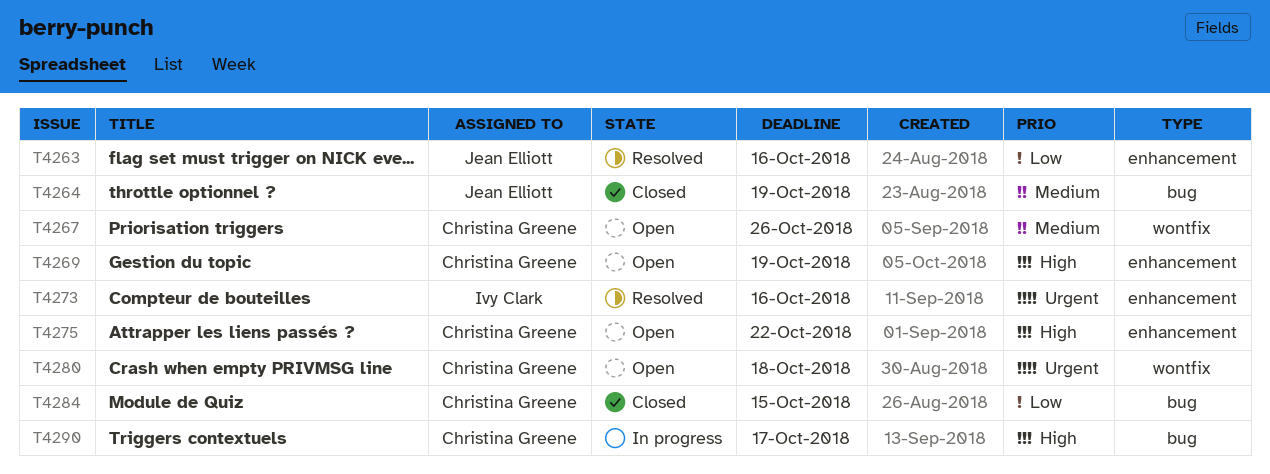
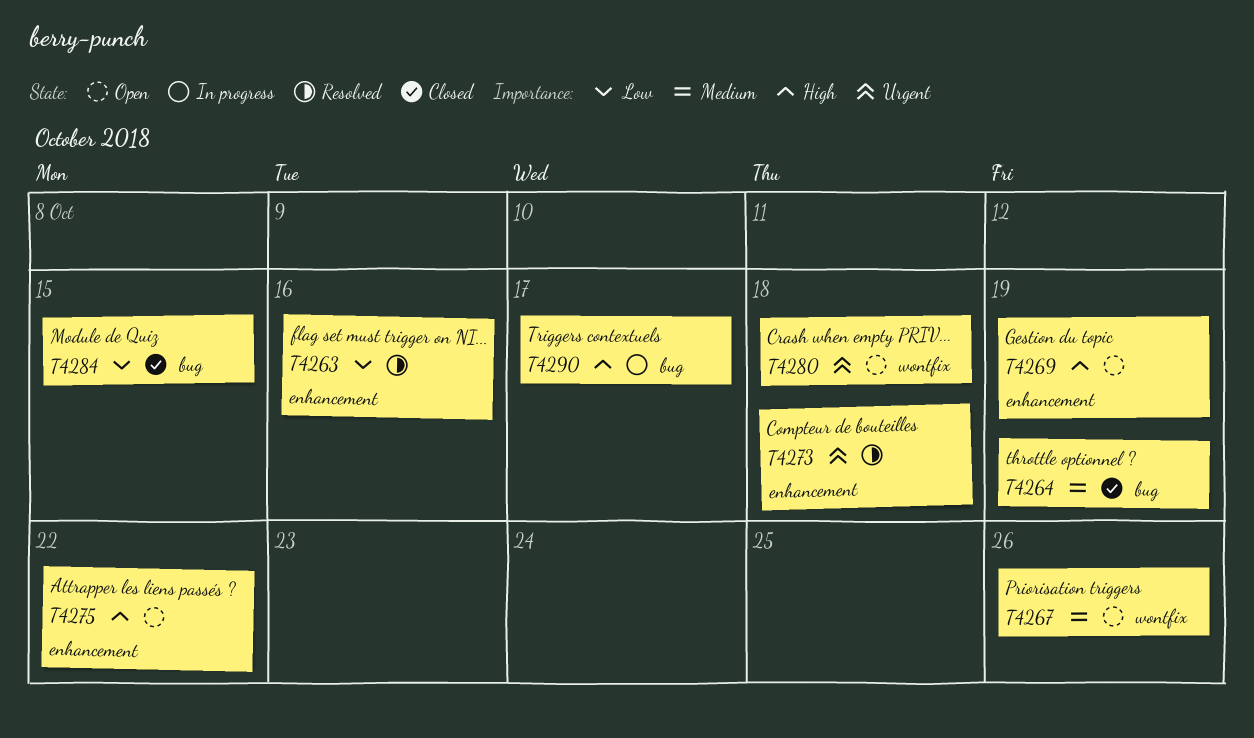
T4273, due: Oct 16 -> Oct 18

